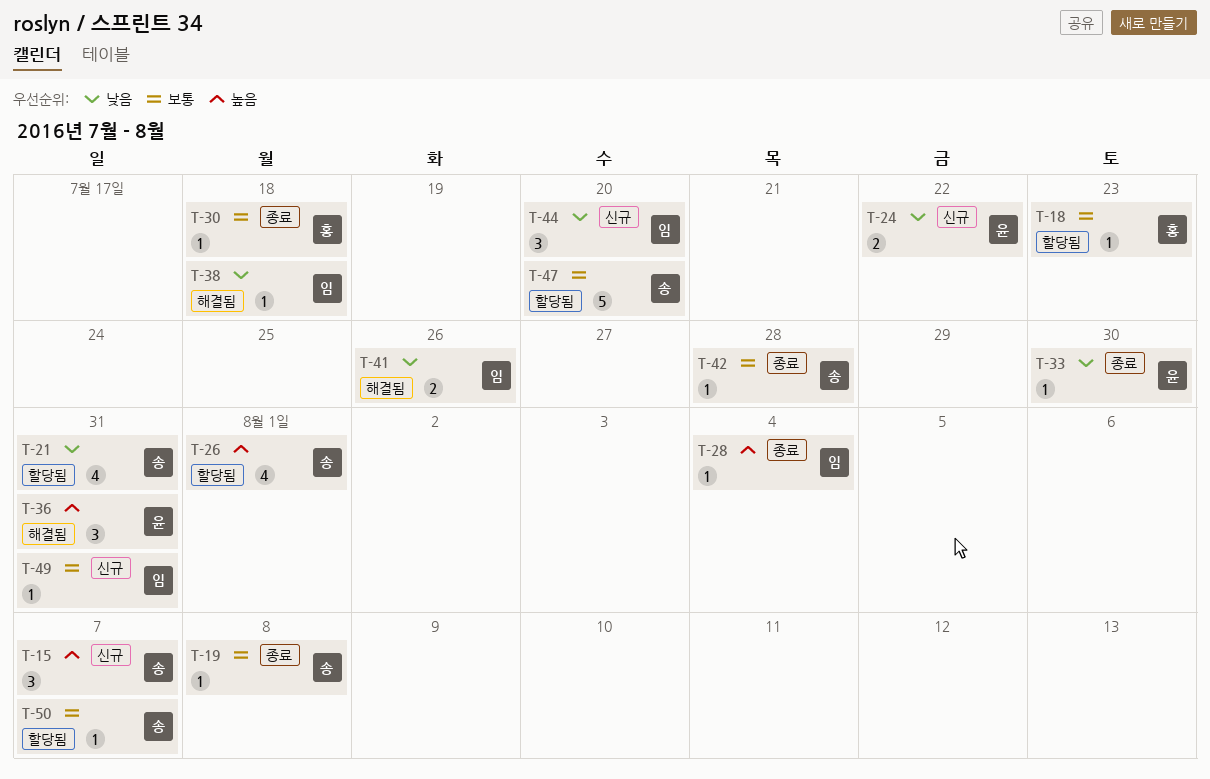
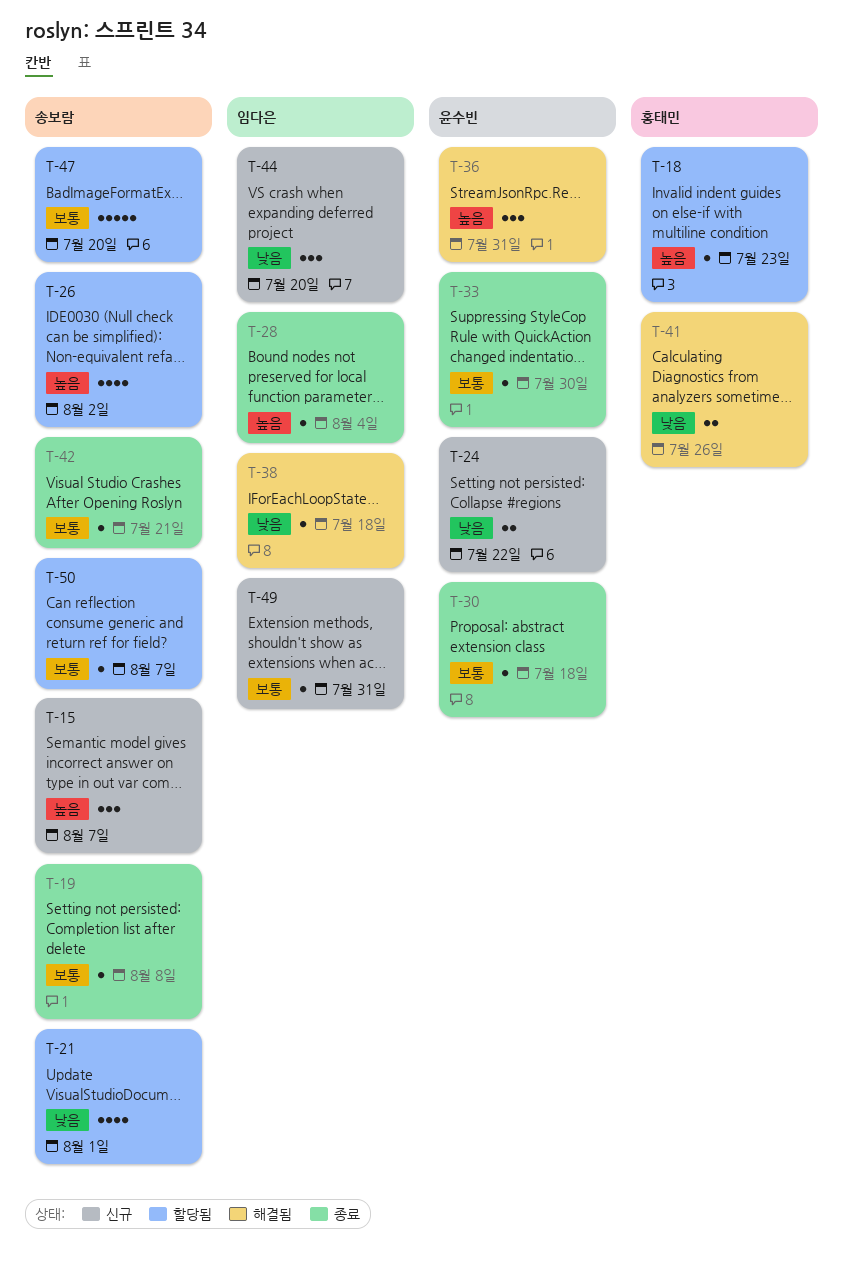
T-18, priority: 보통 -> 높음
T-21, due: Jul 31 -> Aug 1
T-26, due: Aug 1 -> Aug 2
T-30, owner: 홍태민 -> 윤수빈
T-33, priority: 낮음 -> 보통
T-41, owner: 임다은 -> 홍태민
T-42, due: Jul 28 -> Jul 21

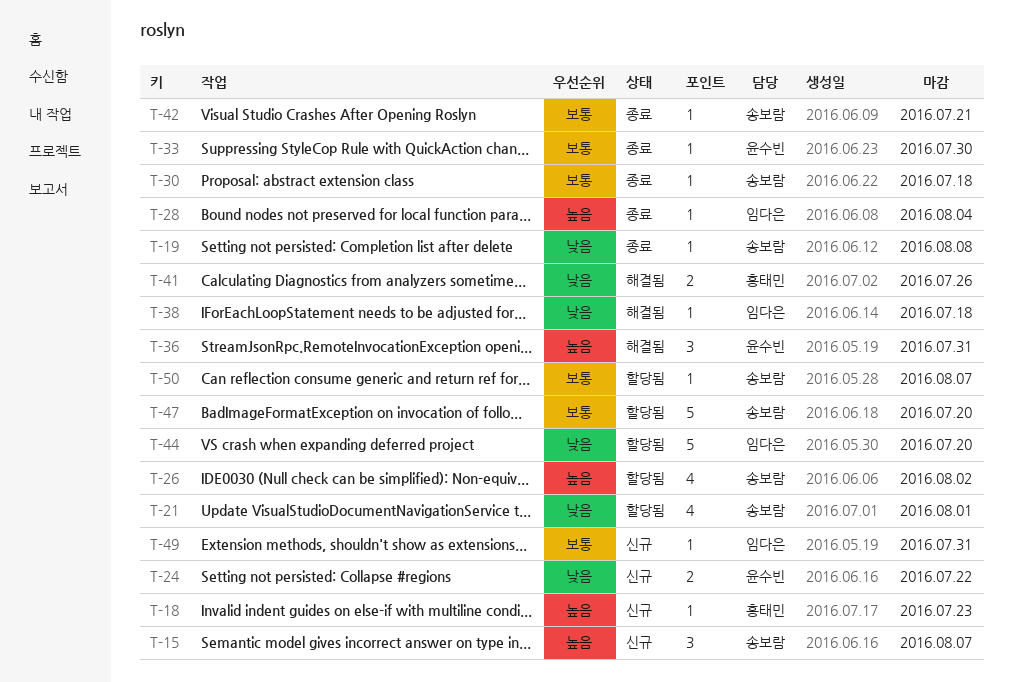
T-18, status: 할당됨 -> 신규
T-19, priority: 보통 -> 낮음
T-30, owner: 윤수빈 -> 송보람
T-44, status: 신규 -> 할당됨
T-44, estimate: 3 -> 5

